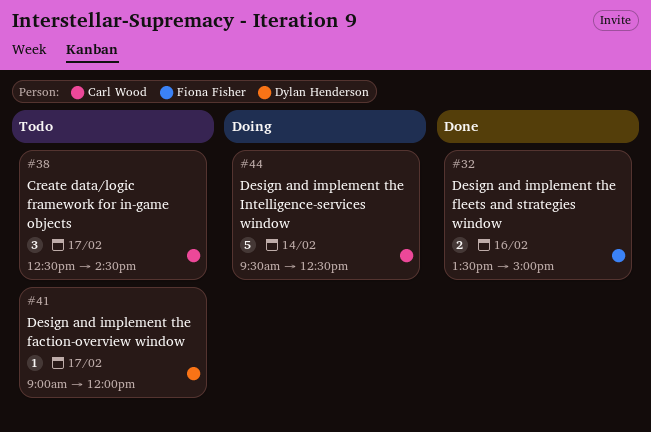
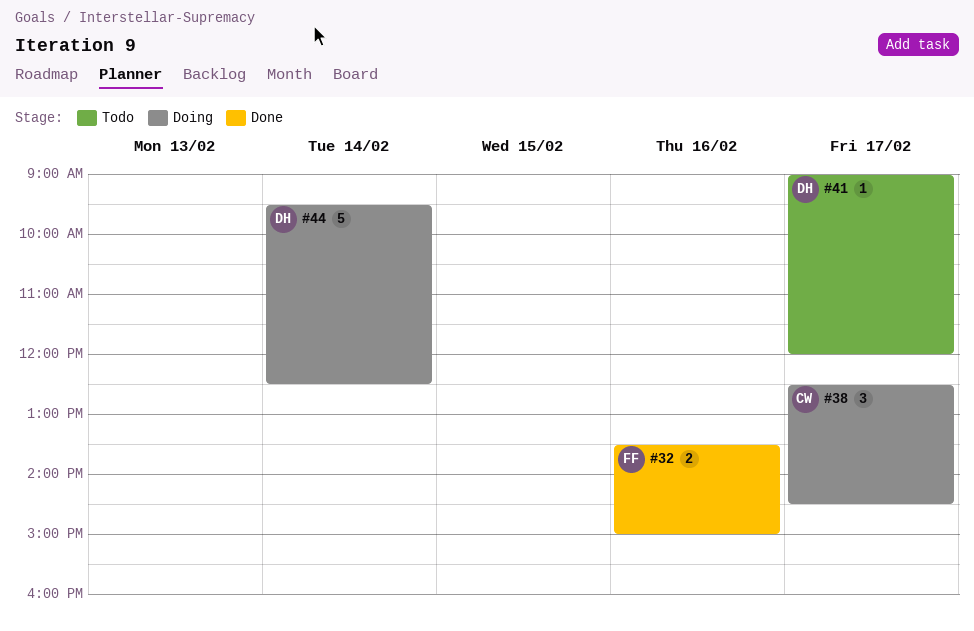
#38, status: Todo -> Doing
#44, owner: Carl Wood -> Dylan Henderson

